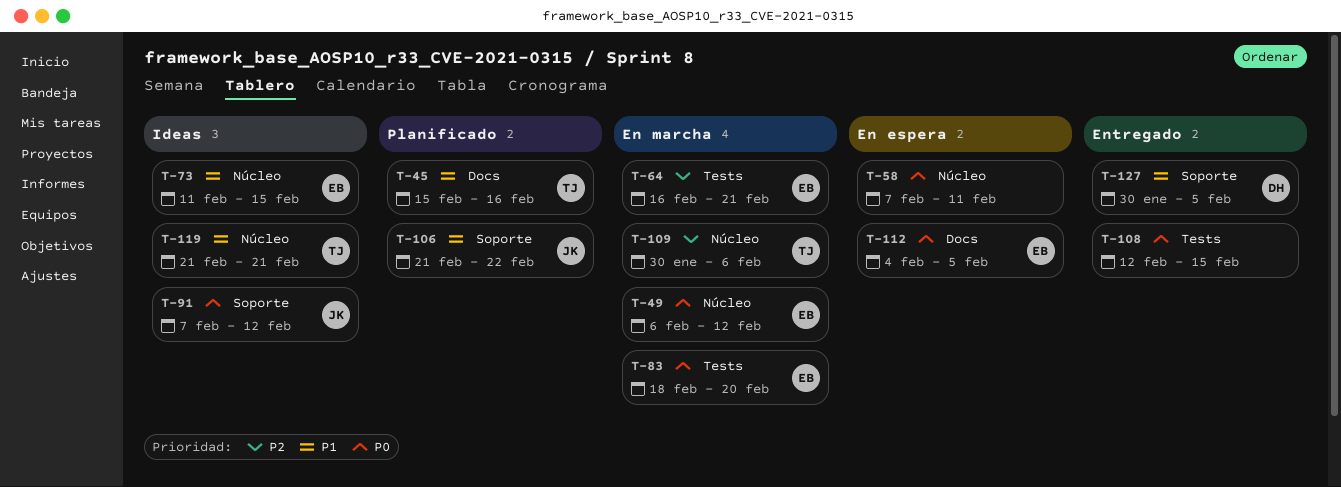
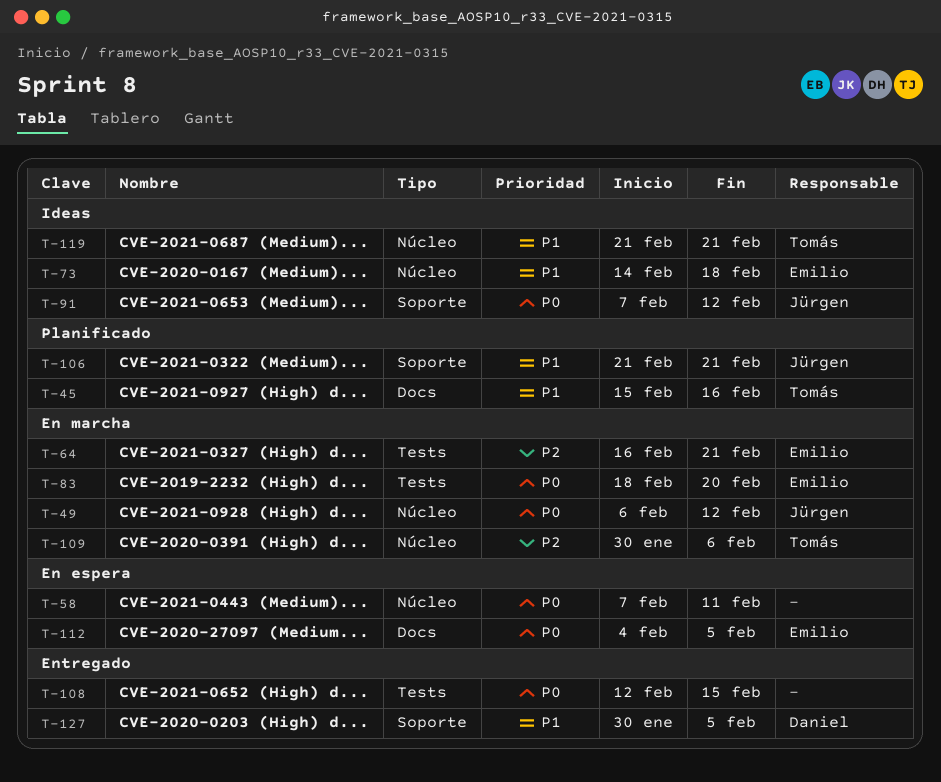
T-49, owner: Emilio -> Jürgen
T-73, start: Feb 11 -> Feb 14
T-73, due: Feb 15 -> Feb 18
T-106, due: Feb 22 -> Feb 21

